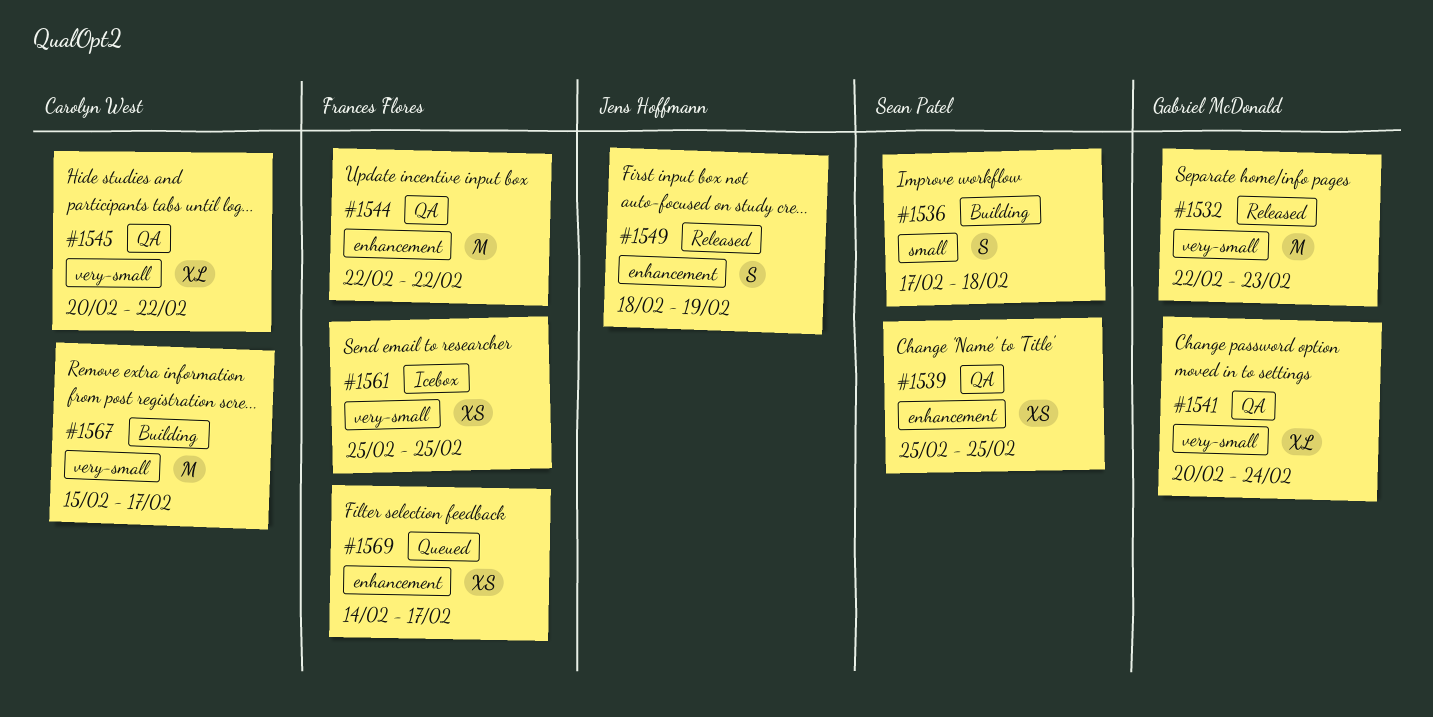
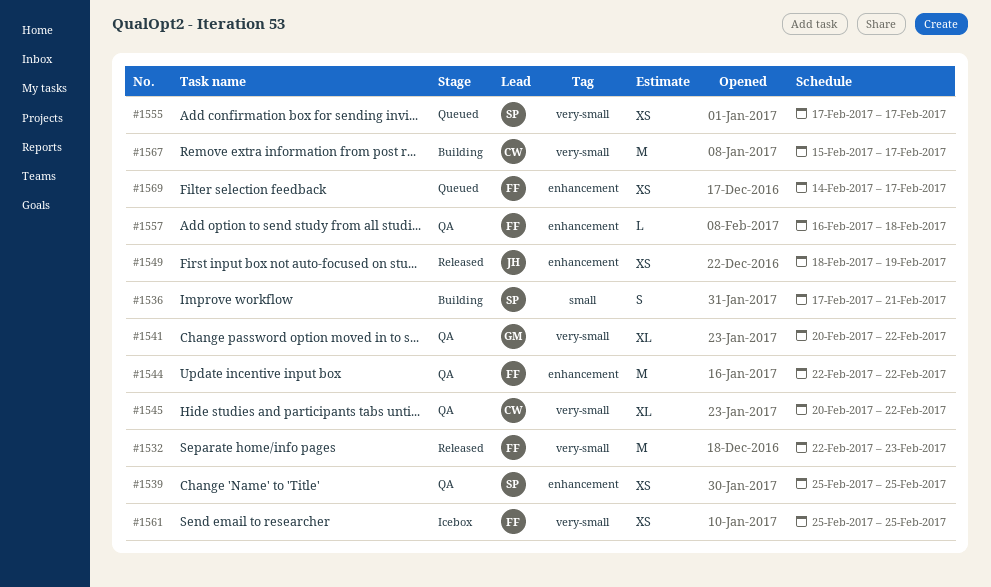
#1532, owner: Gabriel McDonald -> Frances Flores
#1536, due: Feb 18 -> Feb 21
#1541, due: Feb 24 -> Feb 22
#1549, estimate: S -> XS
#1555: none -> present
#1557: none -> present

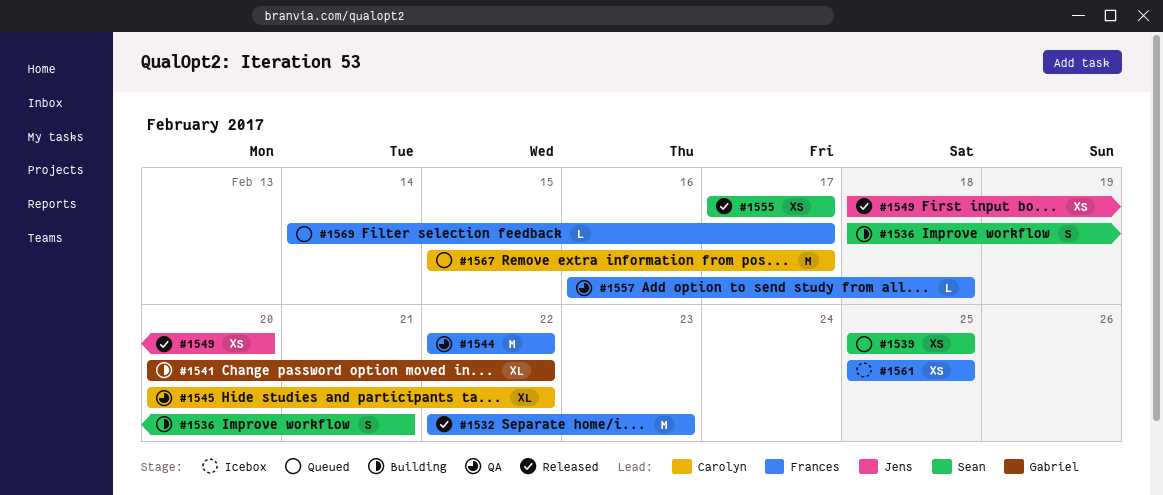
#1536, start: Feb 17 -> Feb 18
#1539, status: QA -> Queued
#1541, status: QA -> Building
#1549, due: Feb 19 -> Feb 20
#1555, status: Queued -> Released
#1567, status: Building -> Queued
#1569, estimate: XS -> L

